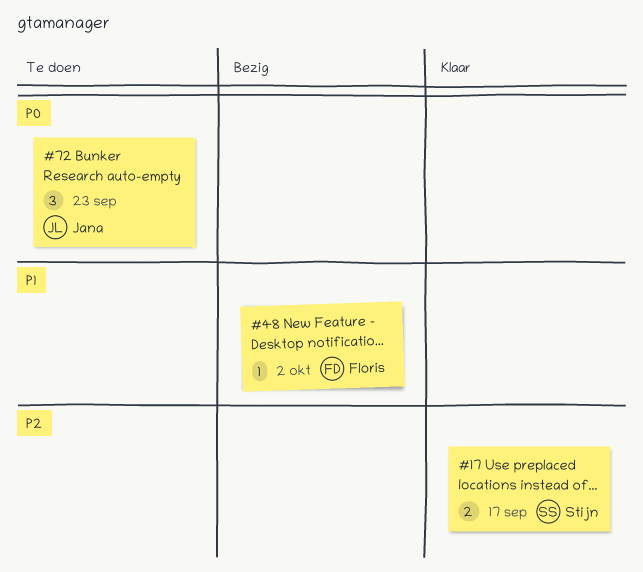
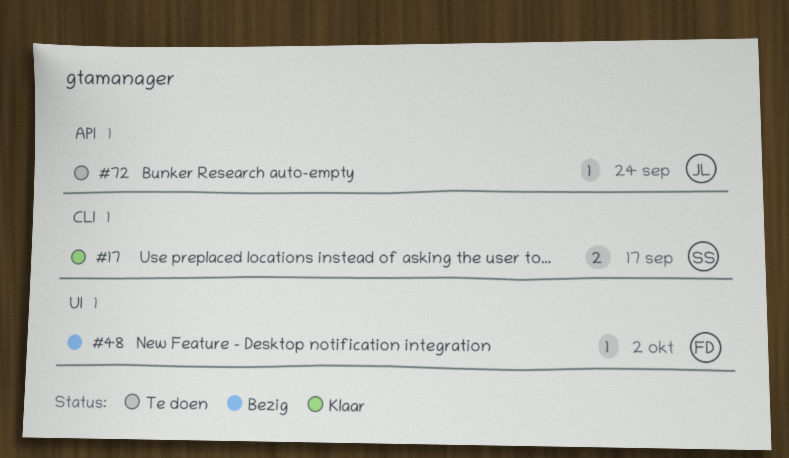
#72, estimate: 3 -> 1
#72, due: Sep 23 -> Sep 24

